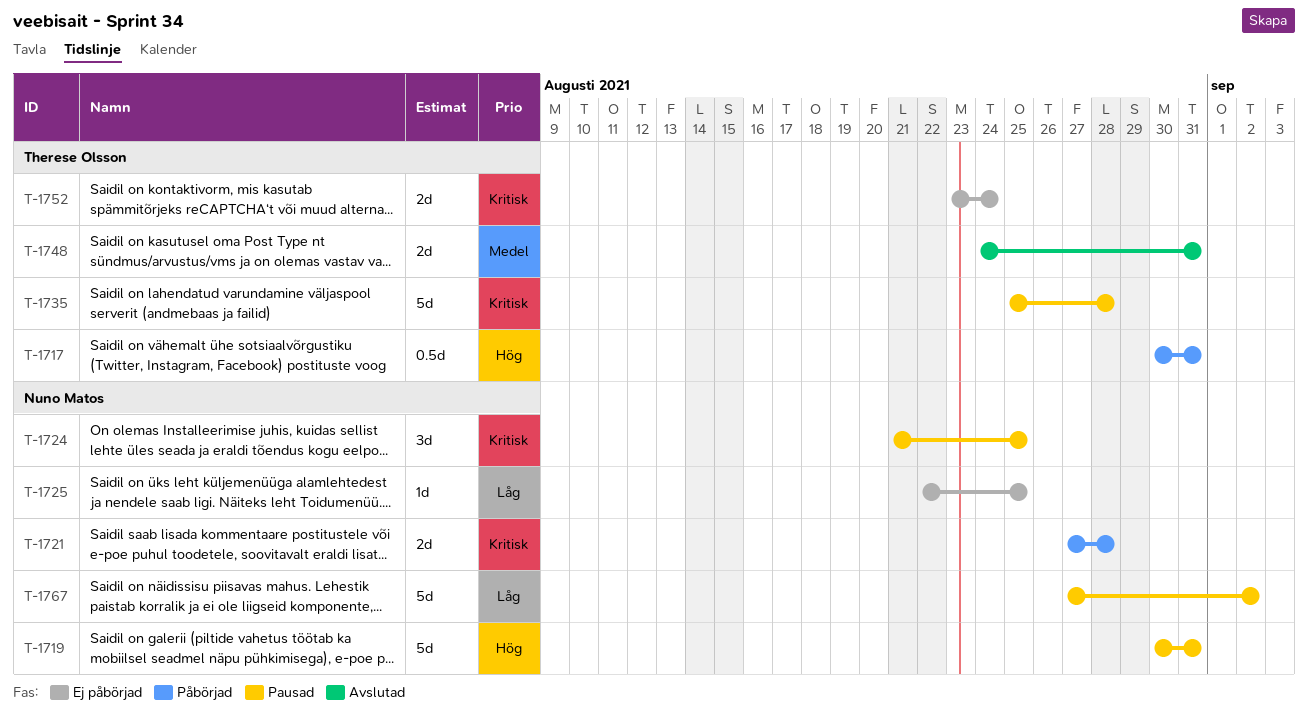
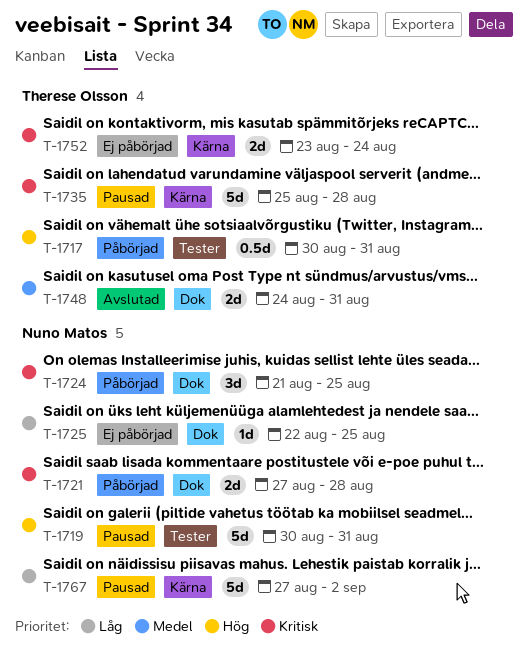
T-1724, status: Pausad -> Påbörjad

